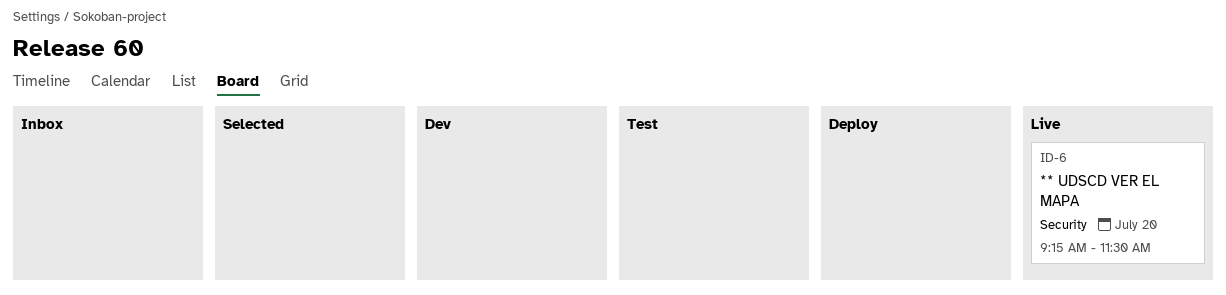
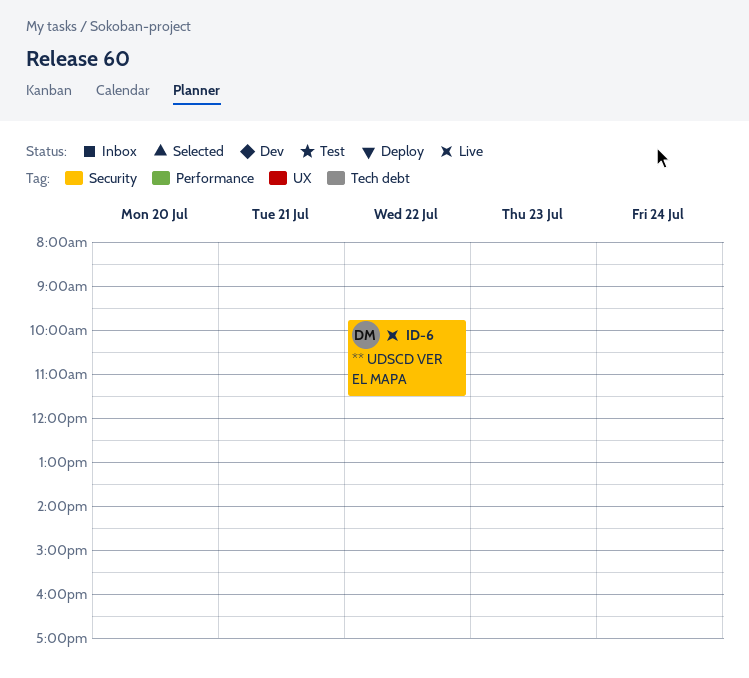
ID-6, day: Jul 20 -> Jul 22
ID-6, begins: 09:15 -> 09:45

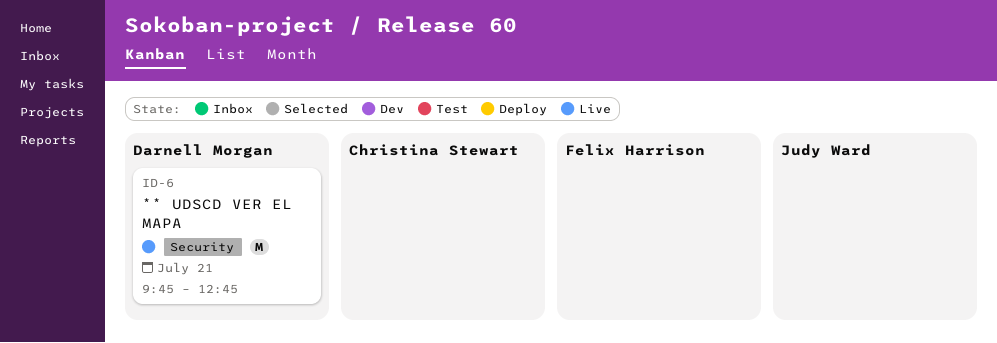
ID-6, day: Jul 22 -> Jul 21
ID-6, ends: 11:30 -> 12:45

